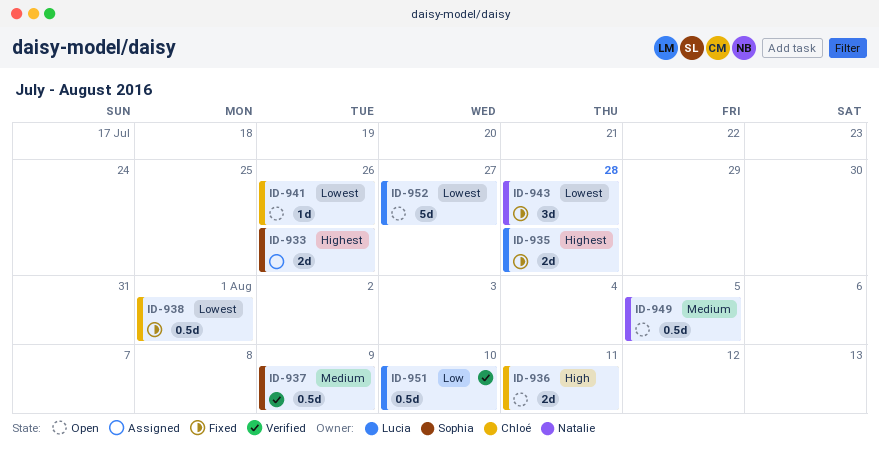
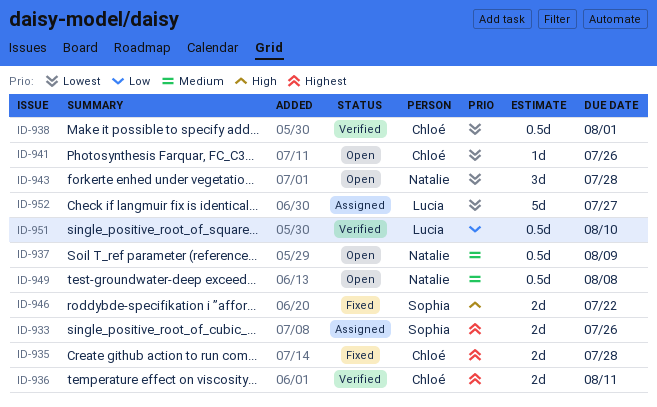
ID-935, owner: Lucia -> Chloé
ID-936, status: Open -> Verified
ID-936, priority: High -> Highest
ID-937, status: Verified -> Open
ID-937, owner: Sophia -> Natalie
ID-938, status: Fixed -> Verified
ID-943, status: Fixed -> Open
ID-946: none -> present
ID-949, due: Aug 5 -> Aug 8
ID-952, status: Open -> Assigned

